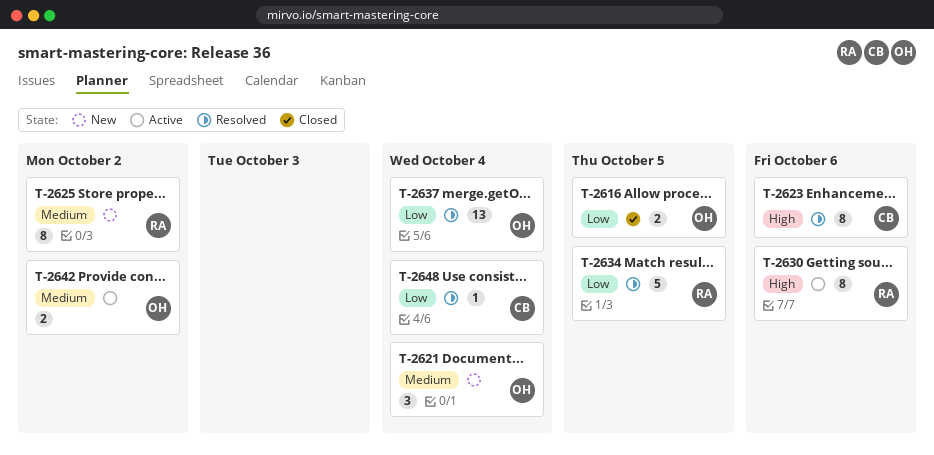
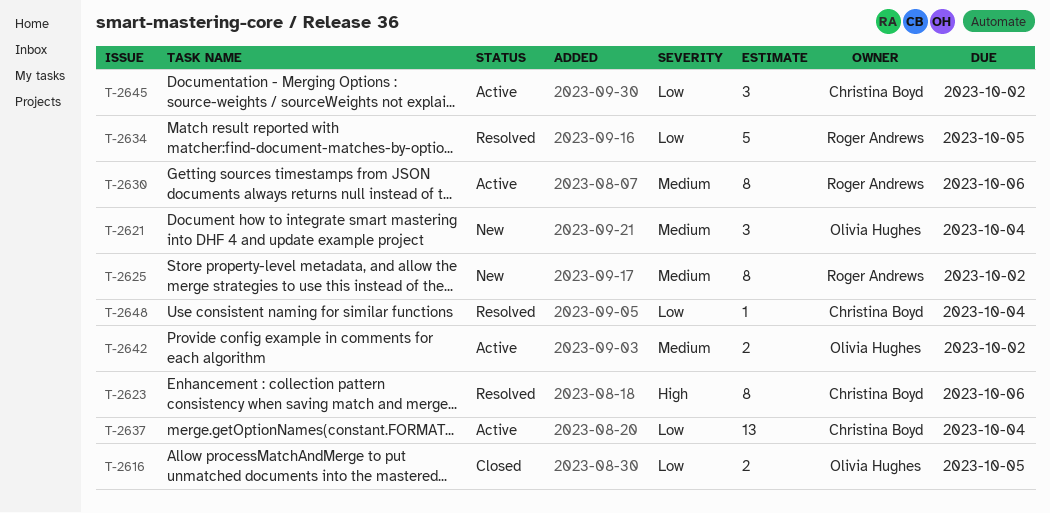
T-2630, priority: High -> Medium
T-2637, status: Resolved -> Active
T-2637, owner: Olivia Hughes -> Christina Boyd
T-2645: none -> present

